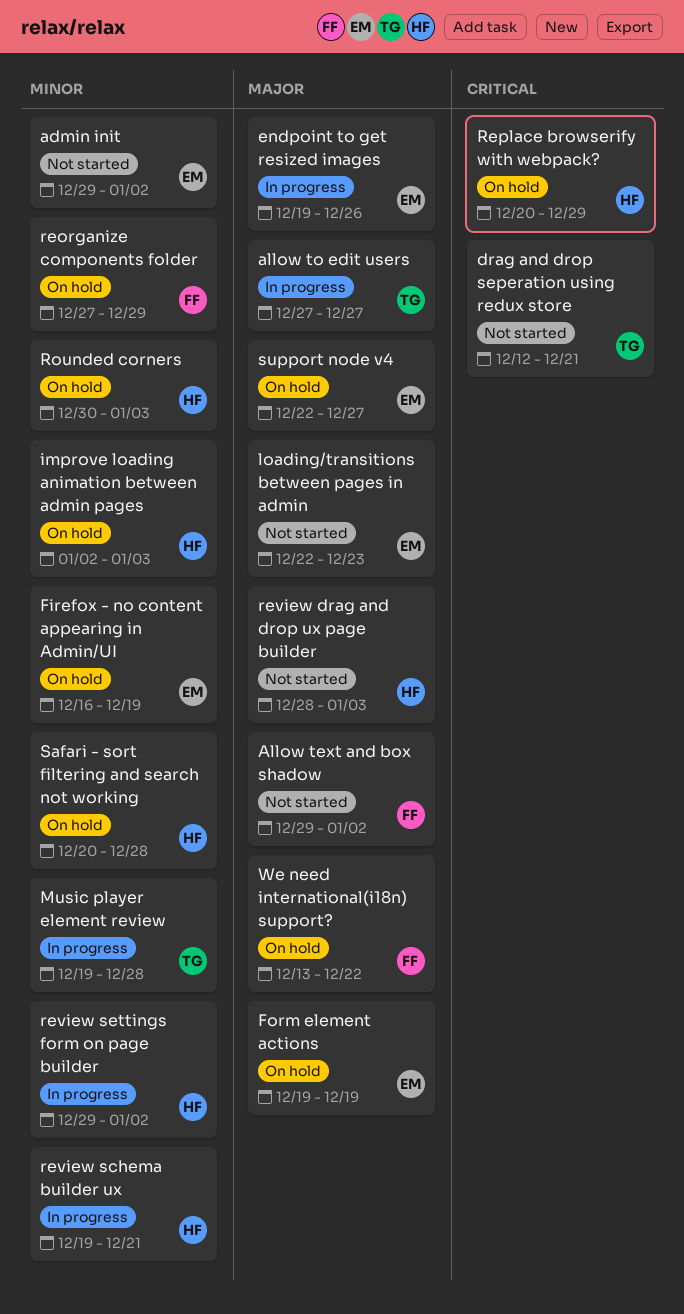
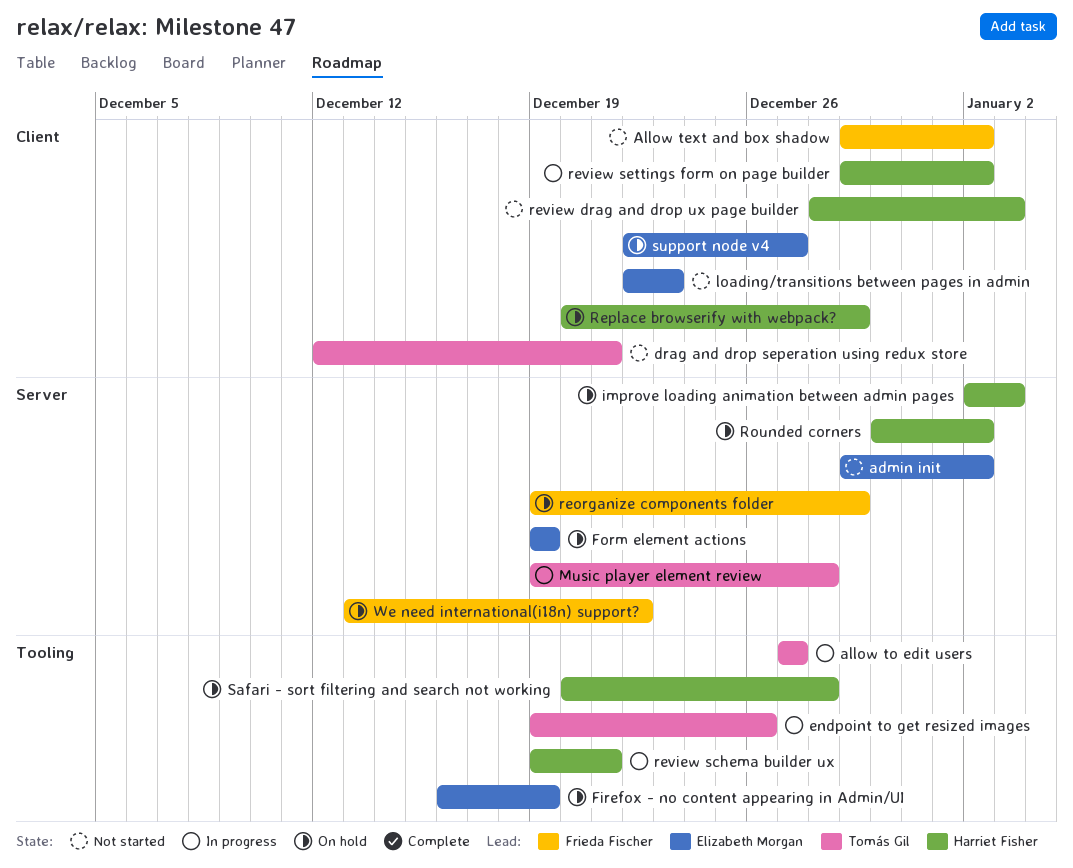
endpoint to get resized images, owner: Elizabeth Morgan -> Tomás Gil
reorganize components folder, start: Dec 27 -> Dec 19
Rounded corners, due: Jan 3 -> Jan 2

